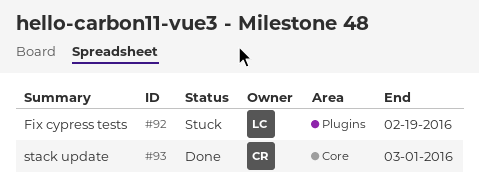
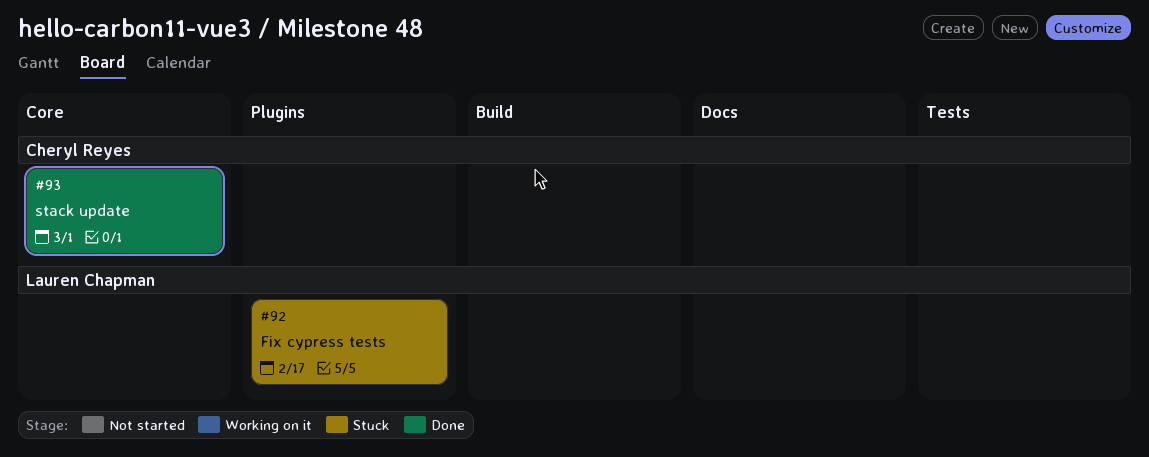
#92, due: Feb 19 -> Feb 17

